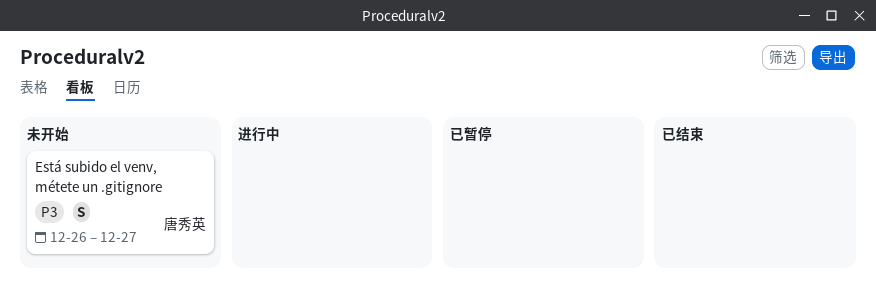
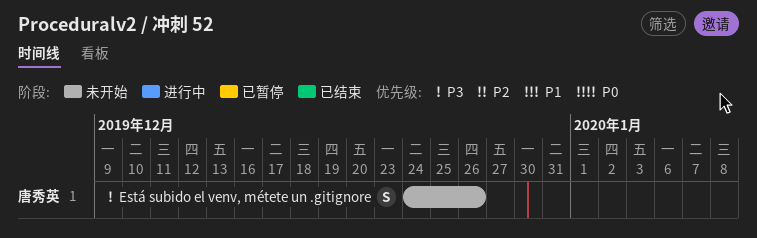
Está subido el venv, métete un .gitignore, start: Dec 26 -> Dec 24
Está subido el venv, métete un .gitignore, due: Dec 27 -> Dec 26

